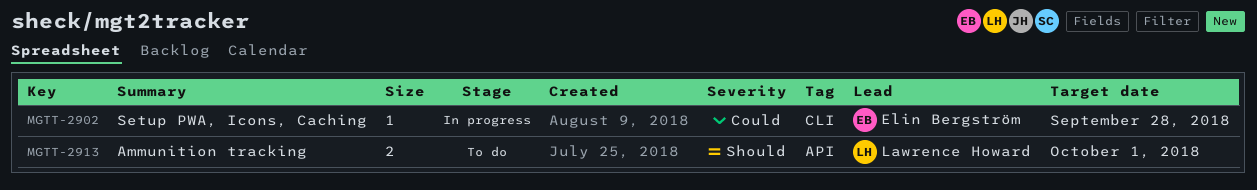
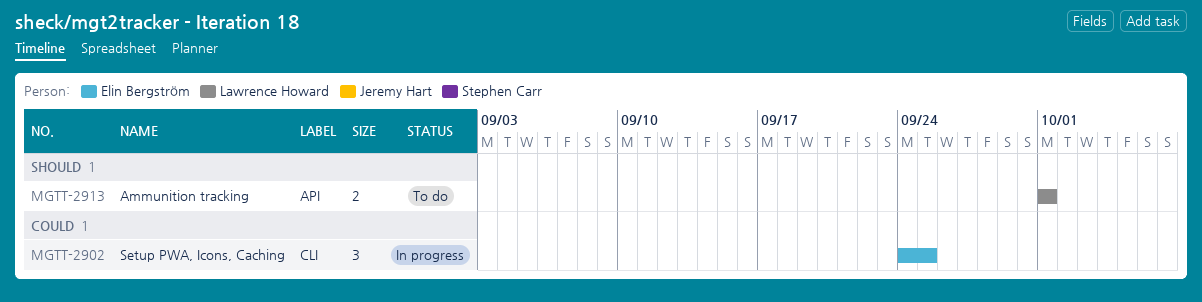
MGTT-2902, estimate: 1 -> 3
MGTT-2902, due: Sep 28 -> Sep 25

